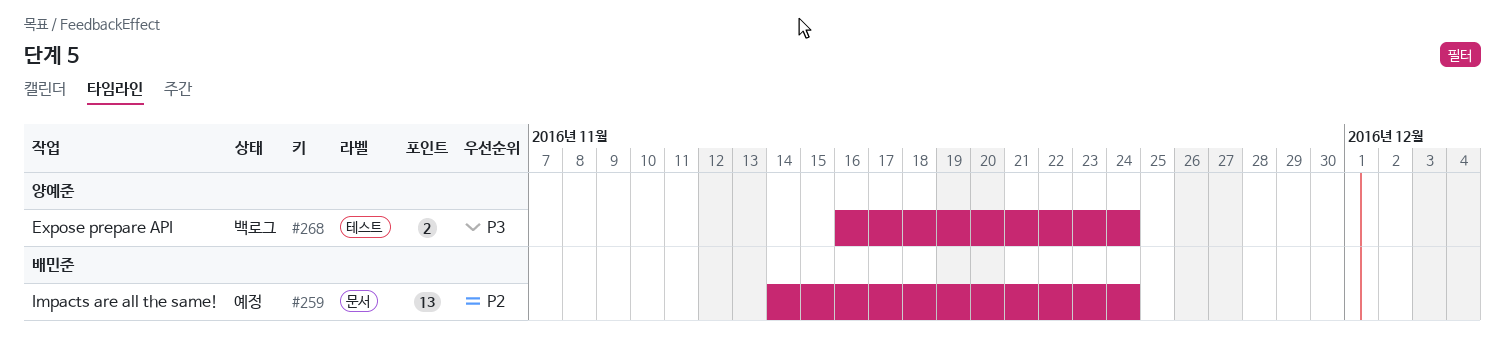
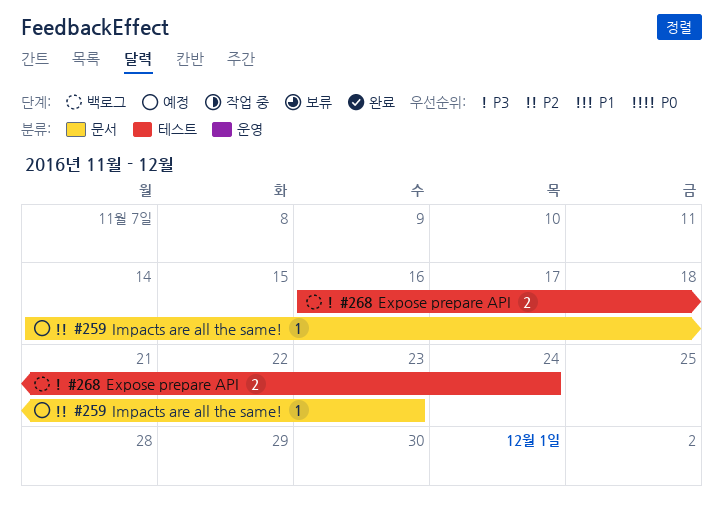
#259, estimate: 13 -> 1
#259, due: Nov 24 -> Nov 23

